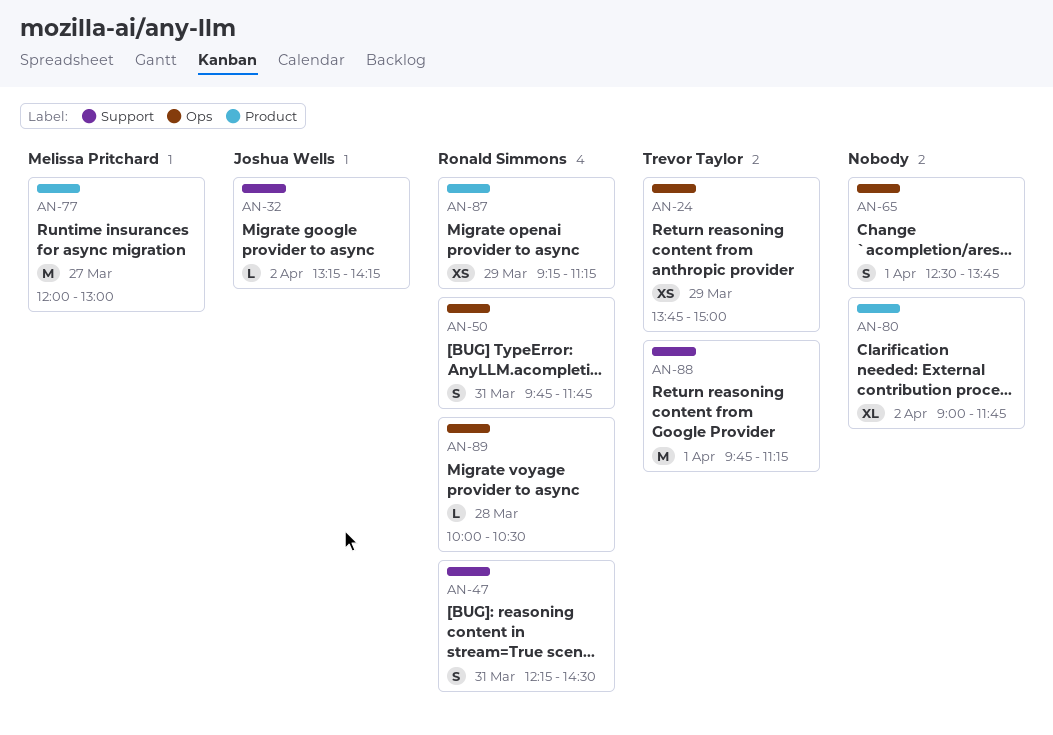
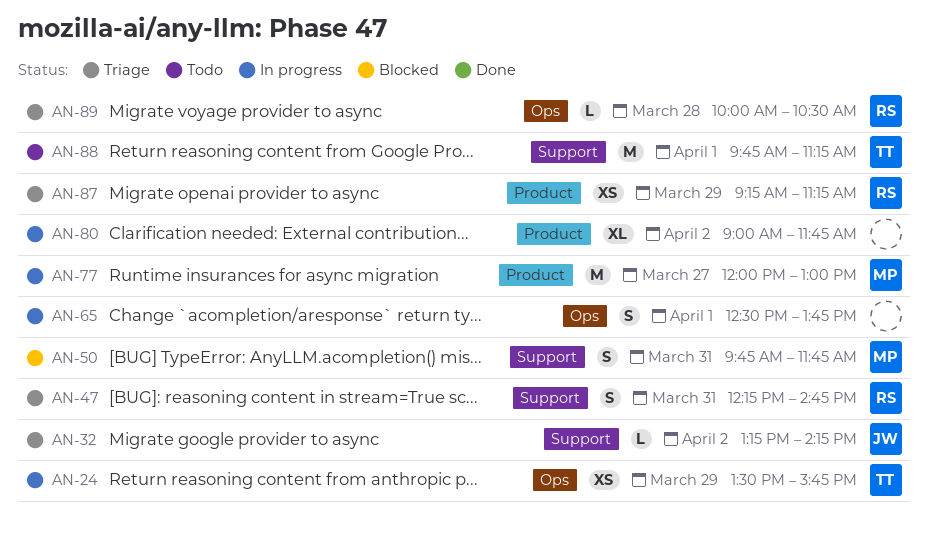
AN-24, begins: 13:45 -> 13:30
AN-24, ends: 15:00 -> 15:45
AN-47, ends: 14:30 -> 14:45
AN-50, owner: Ronald Simmons -> Melissa Pritchard
AN-50, label: Ops -> Support

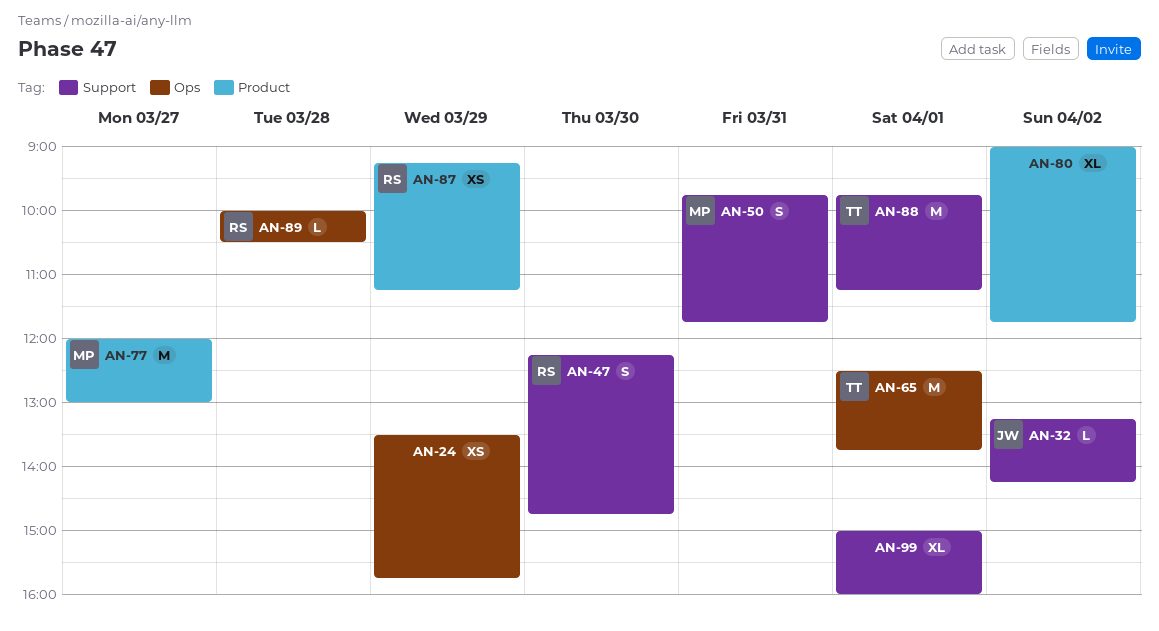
AN-24, owner: TT -> none
AN-47, day: Mar 31 -> Mar 30
AN-65, owner: none -> TT
AN-65, estimate: S -> M
AN-99: none -> present

